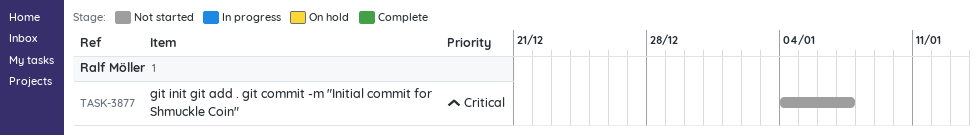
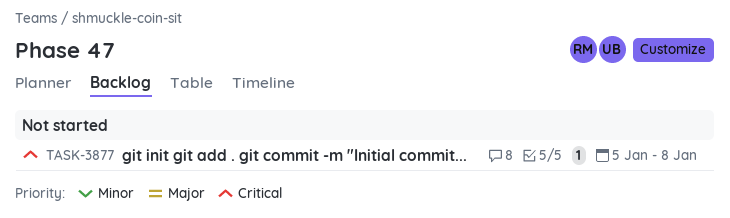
TASK-3877, start: Jan 4 -> Jan 5
TASK-3877, due: Jan 7 -> Jan 8

